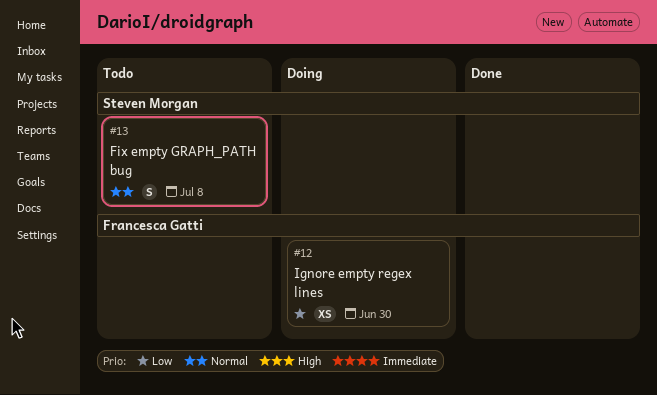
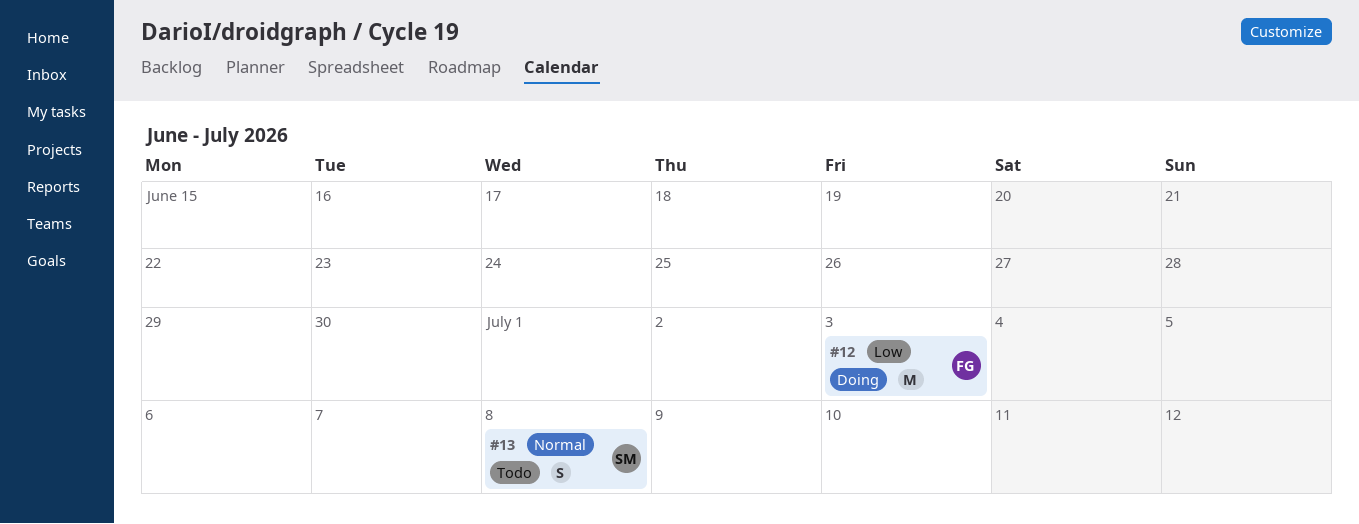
#12, estimate: XS -> M
#12, due: Jun 30 -> Jul 3

